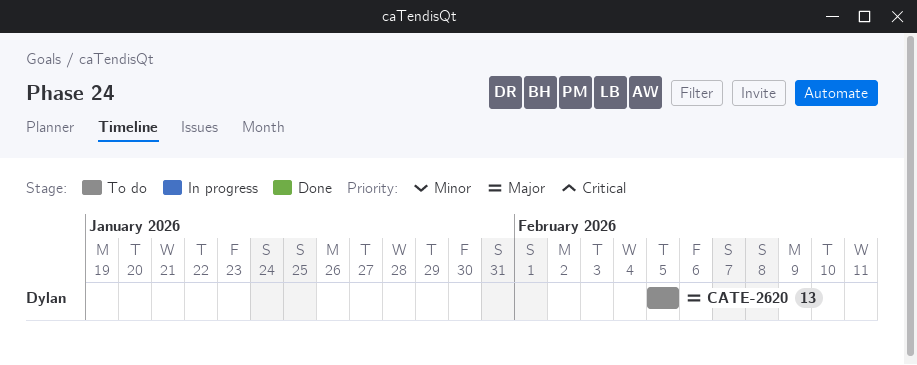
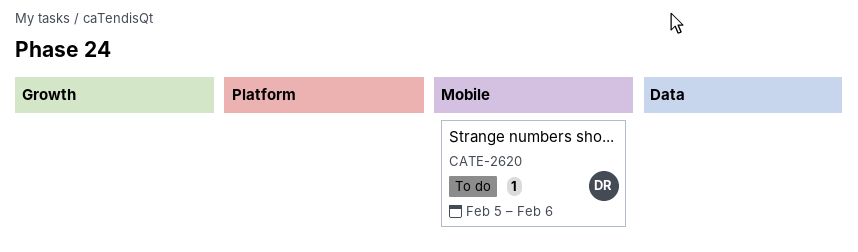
CATE-2620, estimate: 13 -> 1
CATE-2620, due: Feb 5 -> Feb 6

